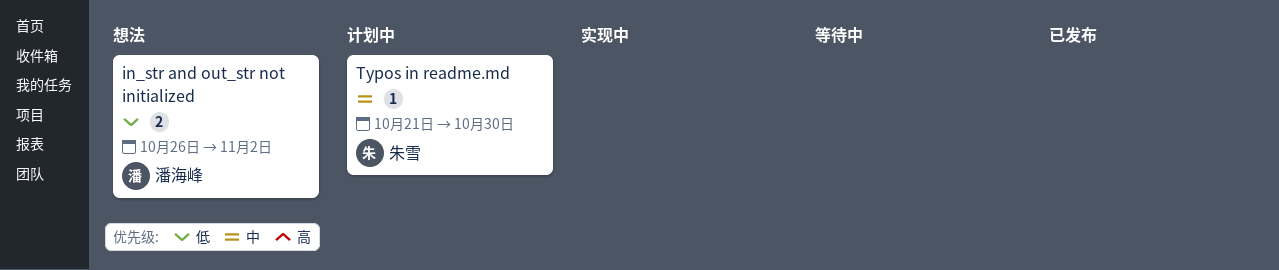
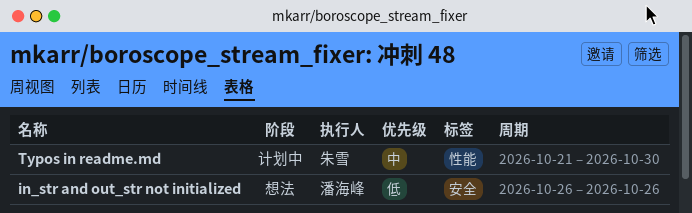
in_str and out_str not initialized, due: Nov 2 -> Oct 26

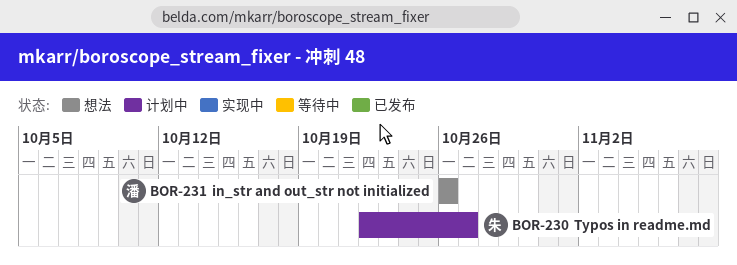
Typos in readme.md, start: Oct 21 -> Oct 22
Typos in readme.md, due: Oct 30 -> Oct 27

